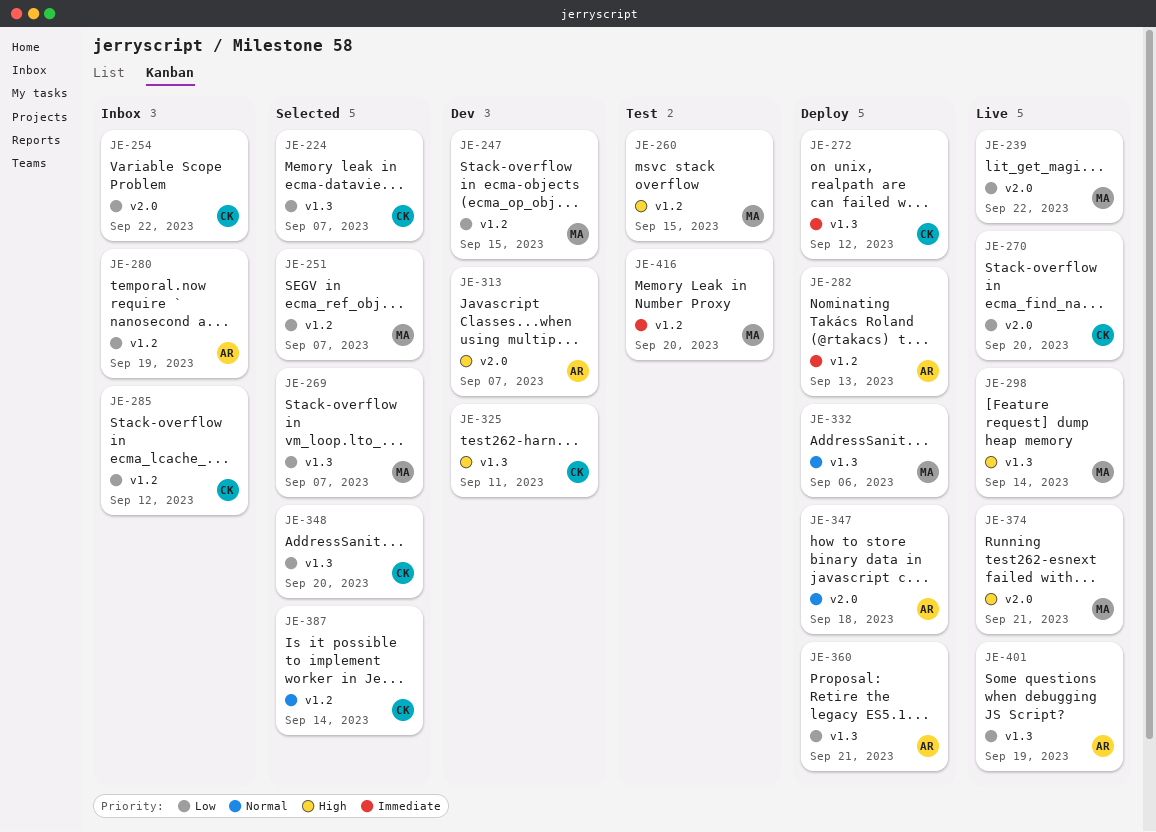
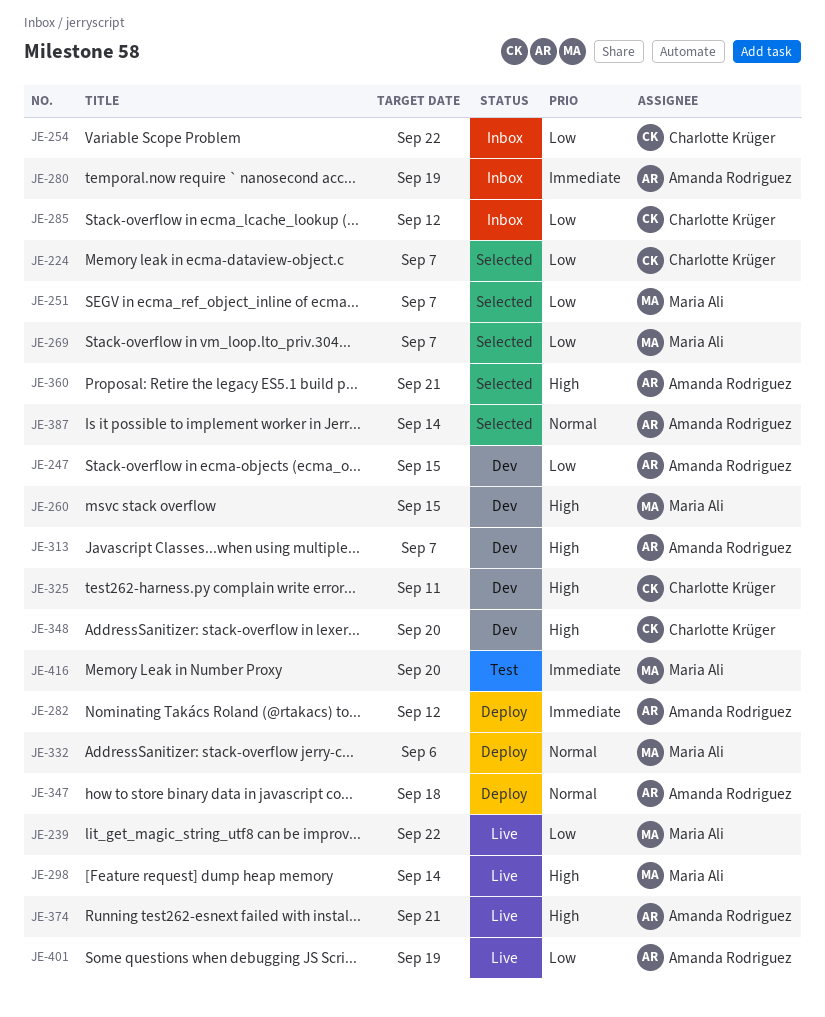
JE-247, owner: Maria Ali -> Amanda Rodriguez
JE-260, status: Test -> Dev
JE-270: present -> none
JE-272: present -> none
JE-280, priority: Low -> Immediate
JE-282, due: Sep 13 -> Sep 12
JE-348, status: Selected -> Dev
JE-348, priority: Low -> High
JE-360, status: Deploy -> Selected
JE-360, priority: Low -> High
JE-374, owner: Maria Ali -> Amanda Rodriguez
JE-387, owner: Charlotte Krüger -> Amanda Rodriguez

